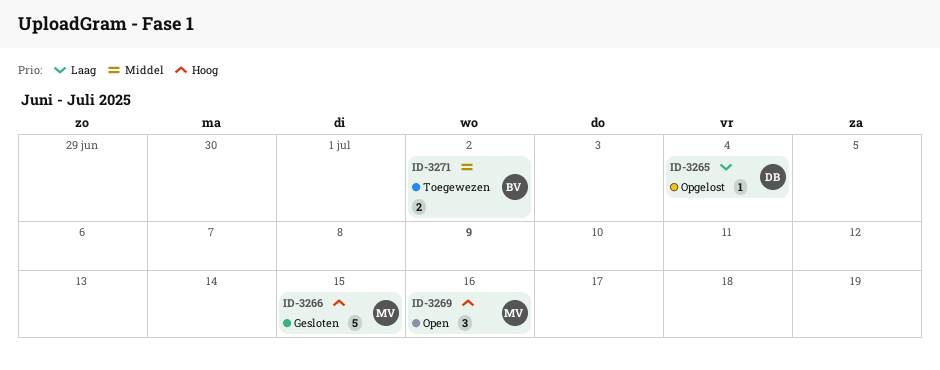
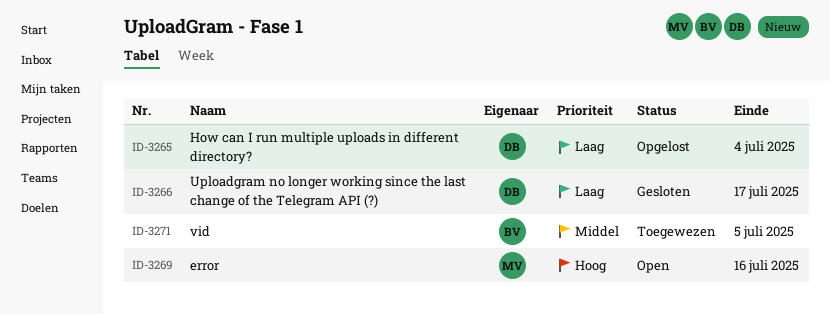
ID-3266, owner: MV -> DB
ID-3266, priority: Hoog -> Laag
ID-3266, due: Jul 15 -> Jul 17
ID-3271, due: Jul 2 -> Jul 5

